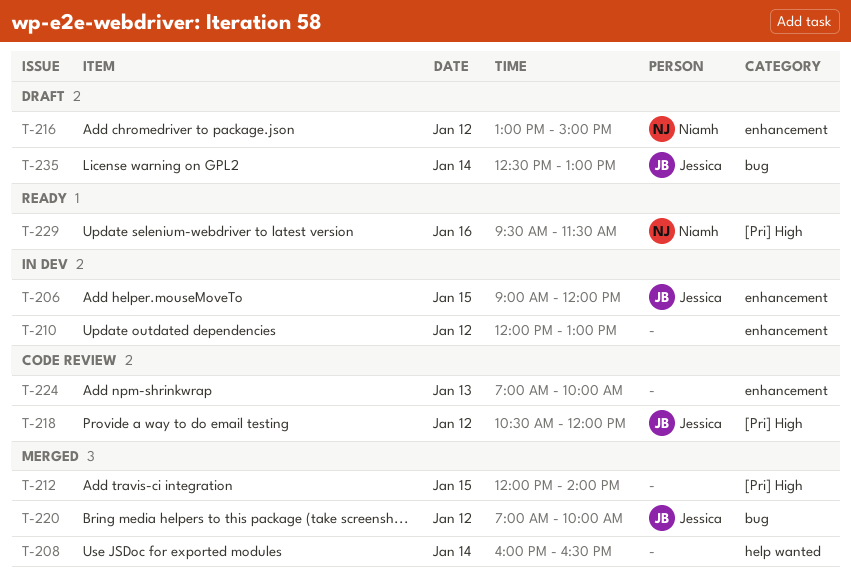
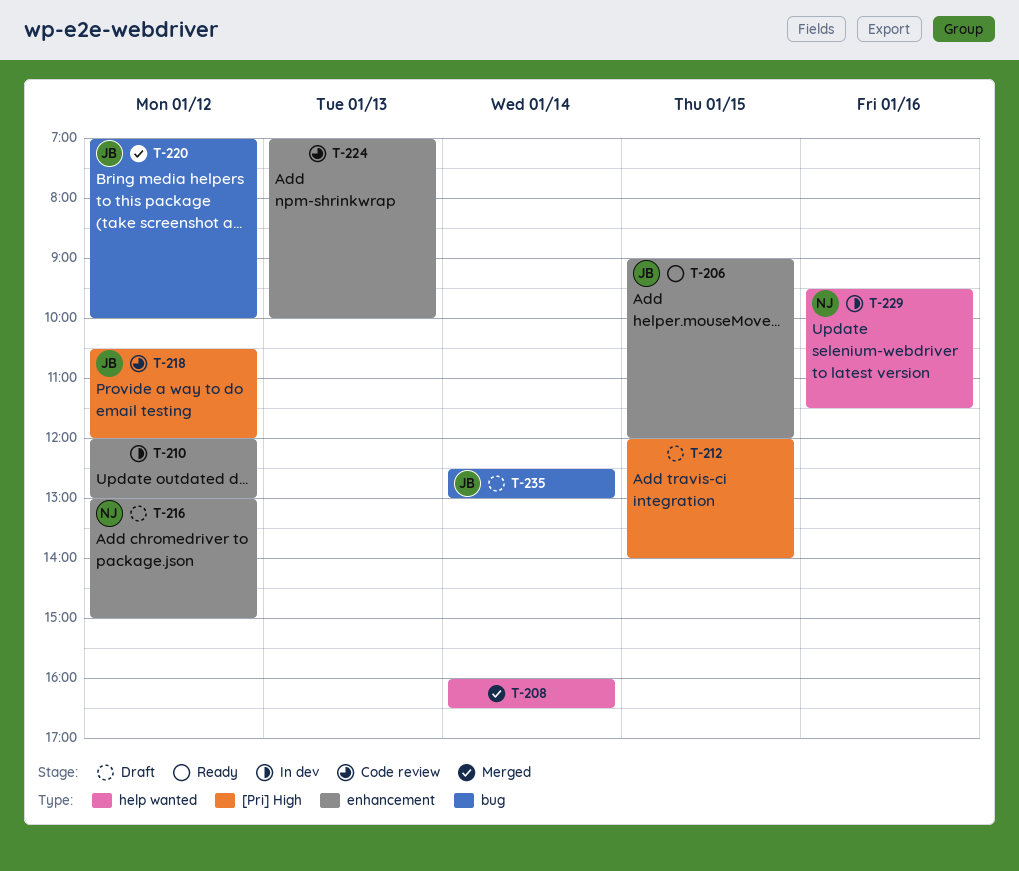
T-206, status: In dev -> Ready
T-212, status: Merged -> Draft
T-229, status: Ready -> In dev
T-229, label: [Pri] High -> help wanted

